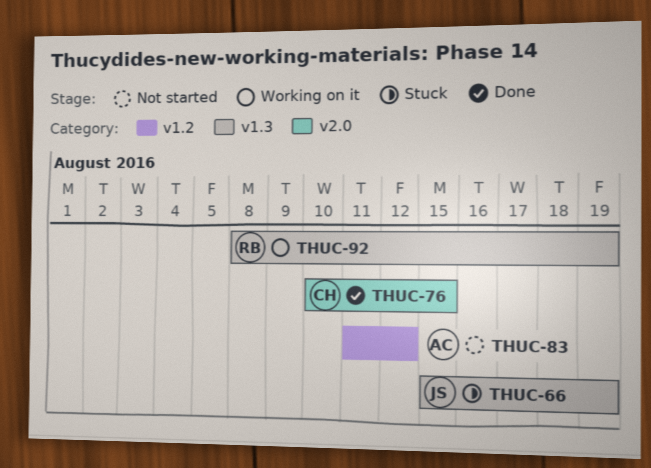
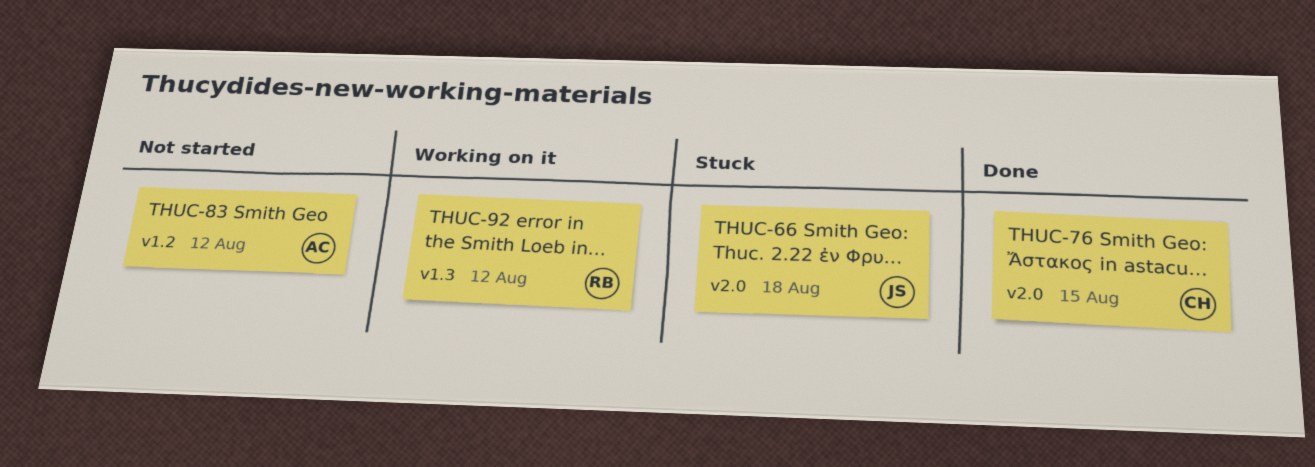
THUC-66, label: v1.3 -> v2.0
THUC-66, due: Aug 19 -> Aug 18
THUC-92, due: Aug 19 -> Aug 12

